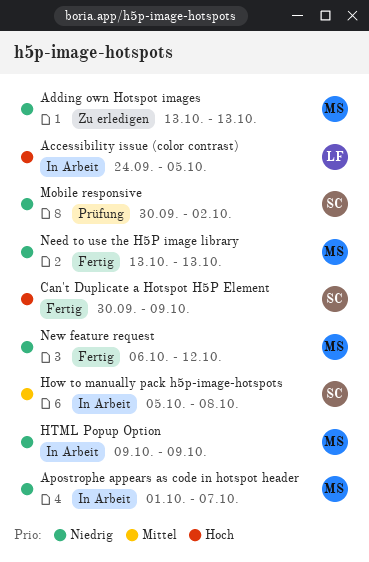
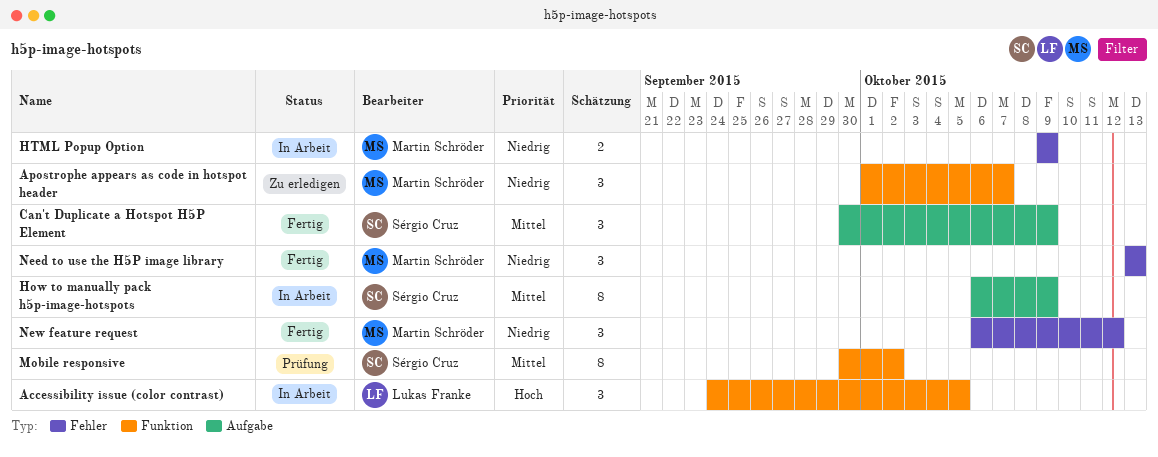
Adding own Hotspot images: present -> none
Apostrophe appears as code in hotspot header, status: In Arbeit -> Zu erledigen
Can't Duplicate a Hotspot H5P Element, priority: Hoch -> Mittel
How to manually pack h5p-image-hotspots, start: Oct 5 -> Oct 6
How to manually pack h5p-image-hotspots, due: Oct 8 -> Oct 9
Mobile responsive, priority: Niedrig -> Mittel

